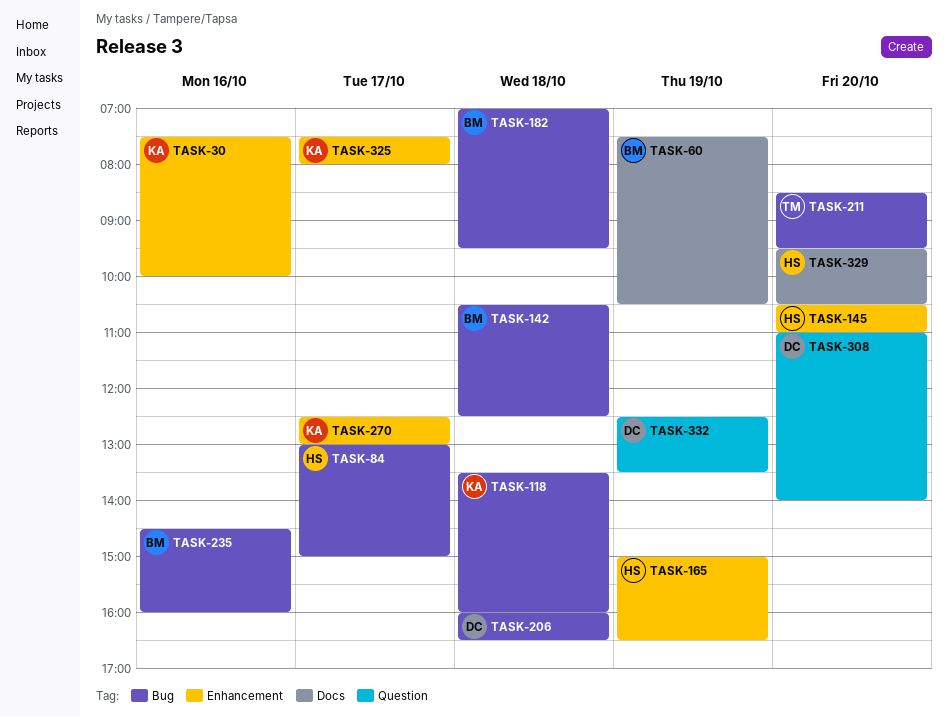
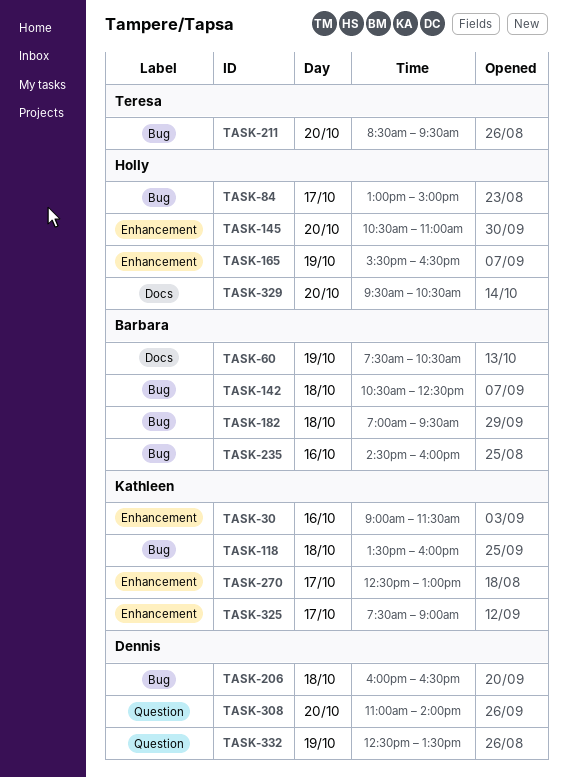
TASK-30, begins: 07:30 -> 09:00
TASK-30, ends: 10:00 -> 11:30
TASK-165, begins: 15:00 -> 15:30
TASK-325, ends: 08:00 -> 09:00

